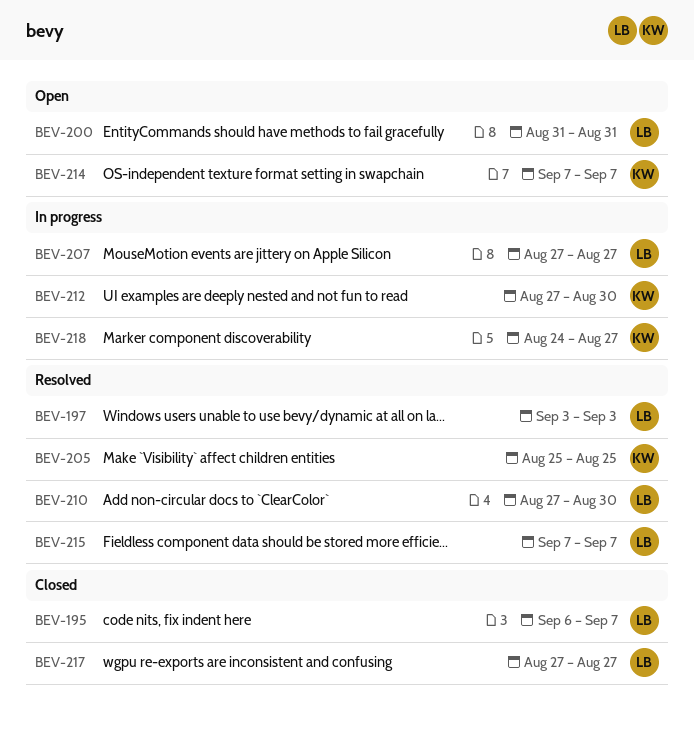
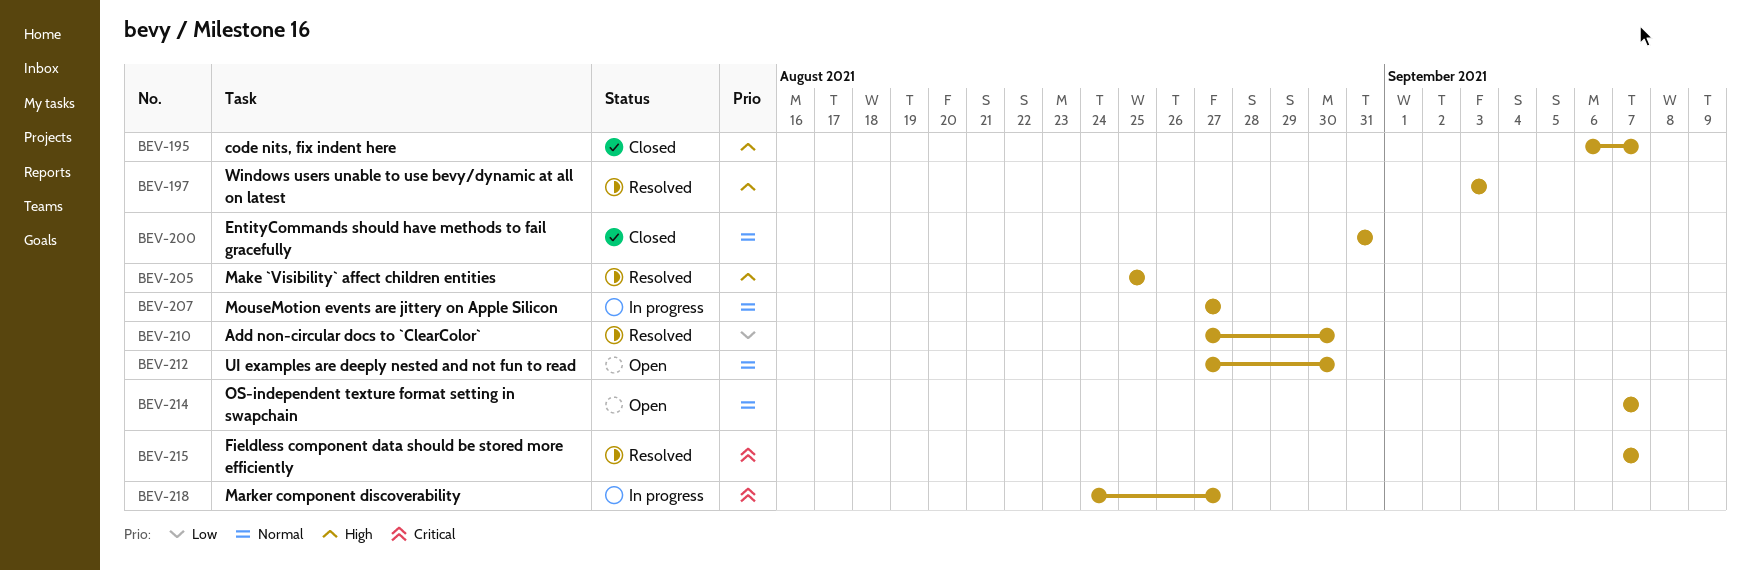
BEV-200, status: Open -> Closed
BEV-212, status: In progress -> Open
BEV-217: present -> none

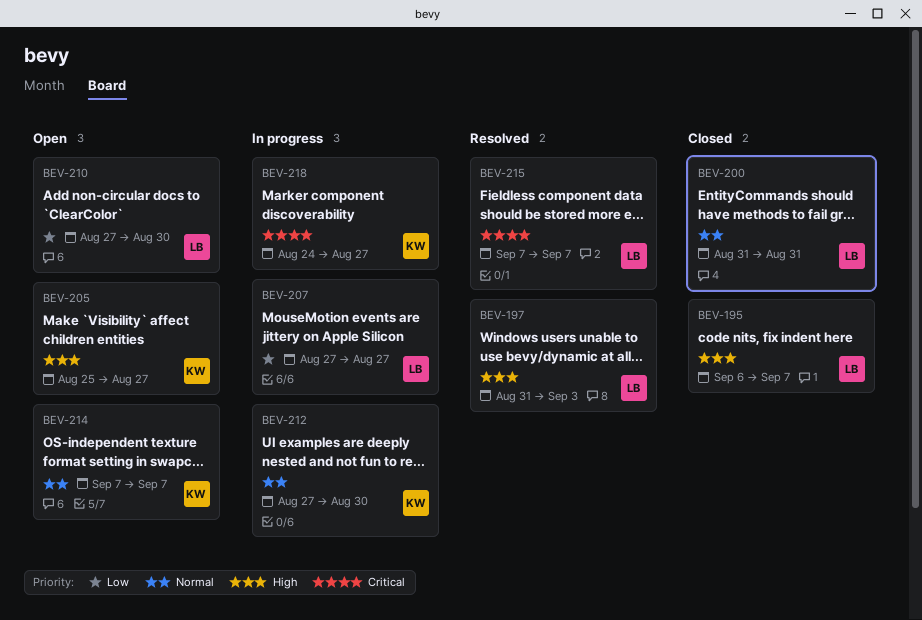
BEV-197, start: Sep 3 -> Aug 31
BEV-205, status: Resolved -> Open
BEV-205, due: Aug 25 -> Aug 27
BEV-207, priority: Normal -> Low
BEV-210, status: Resolved -> Open
BEV-212, status: Open -> In progress

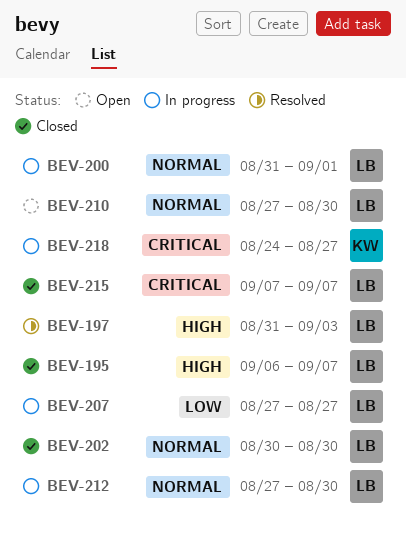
BEV-200, status: Closed -> In progress
BEV-200, due: Aug 31 -> Sep 1
BEV-202: none -> present
BEV-205: present -> none
BEV-210, priority: Low -> Normal
BEV-212, owner: KW -> LB
BEV-214: present -> none
BEV-215, status: Resolved -> Closed

